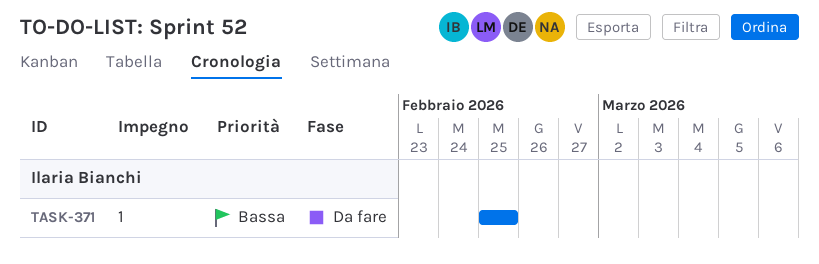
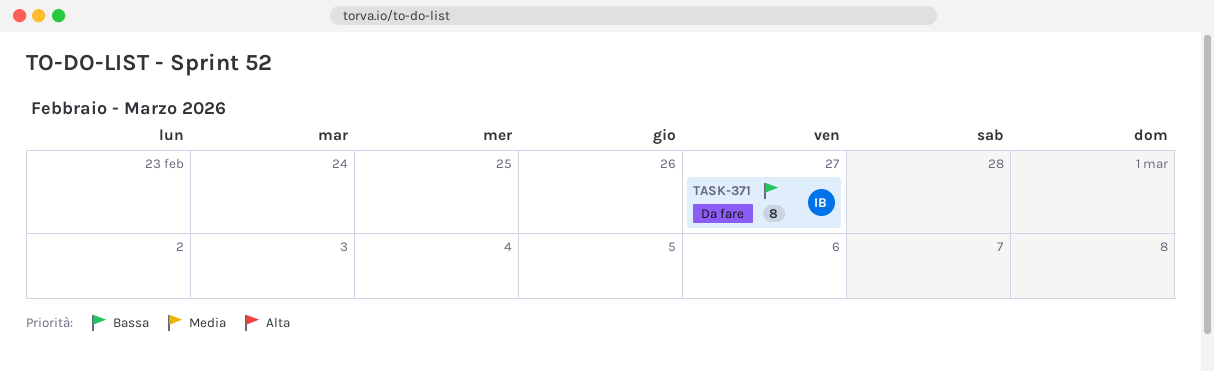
TASK-371, estimate: 1 -> 8
TASK-371, due: Feb 25 -> Feb 27

